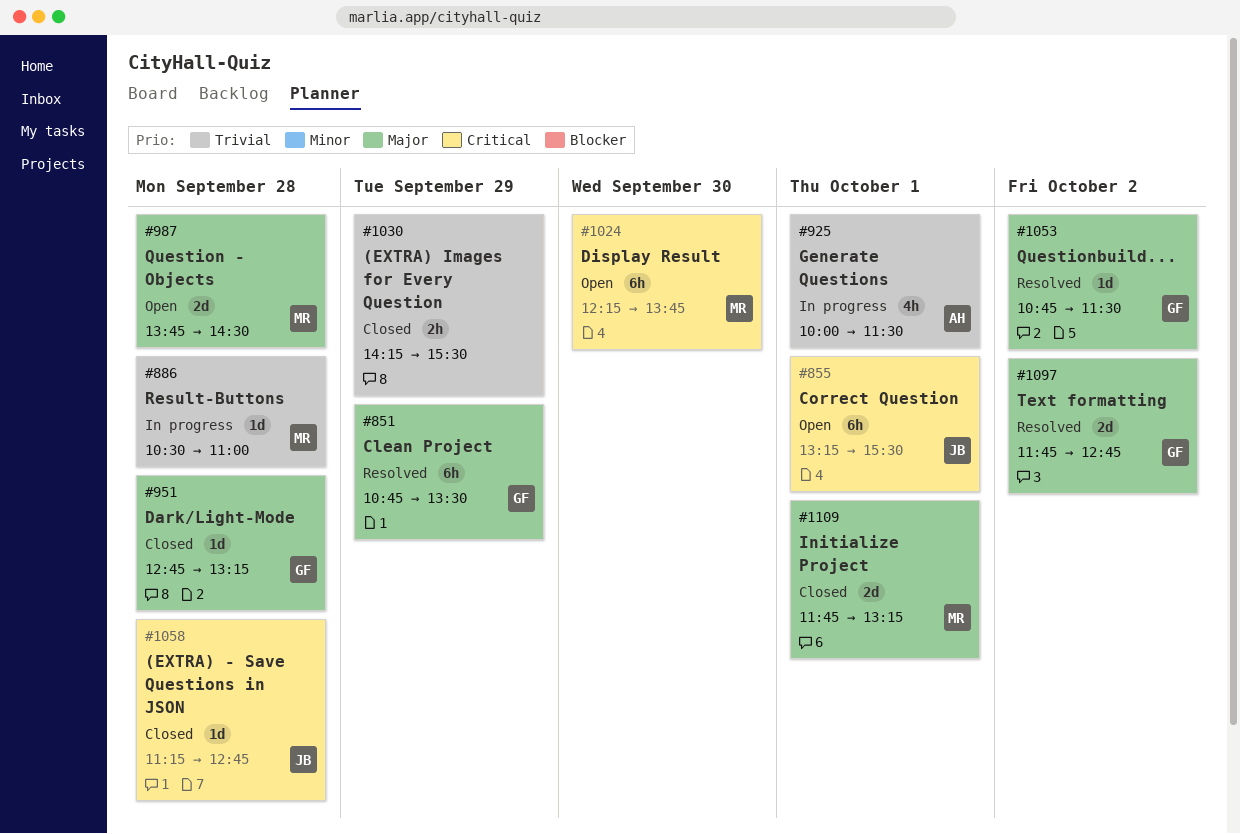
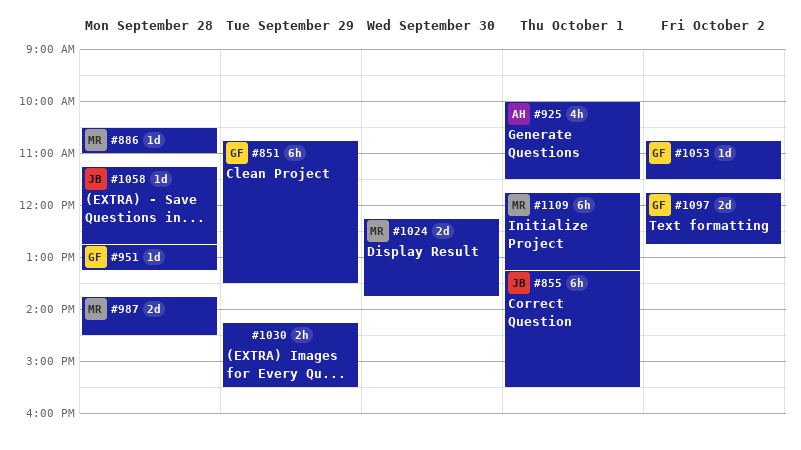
#1024, estimate: 6h -> 2d
#1109, estimate: 2d -> 6h

